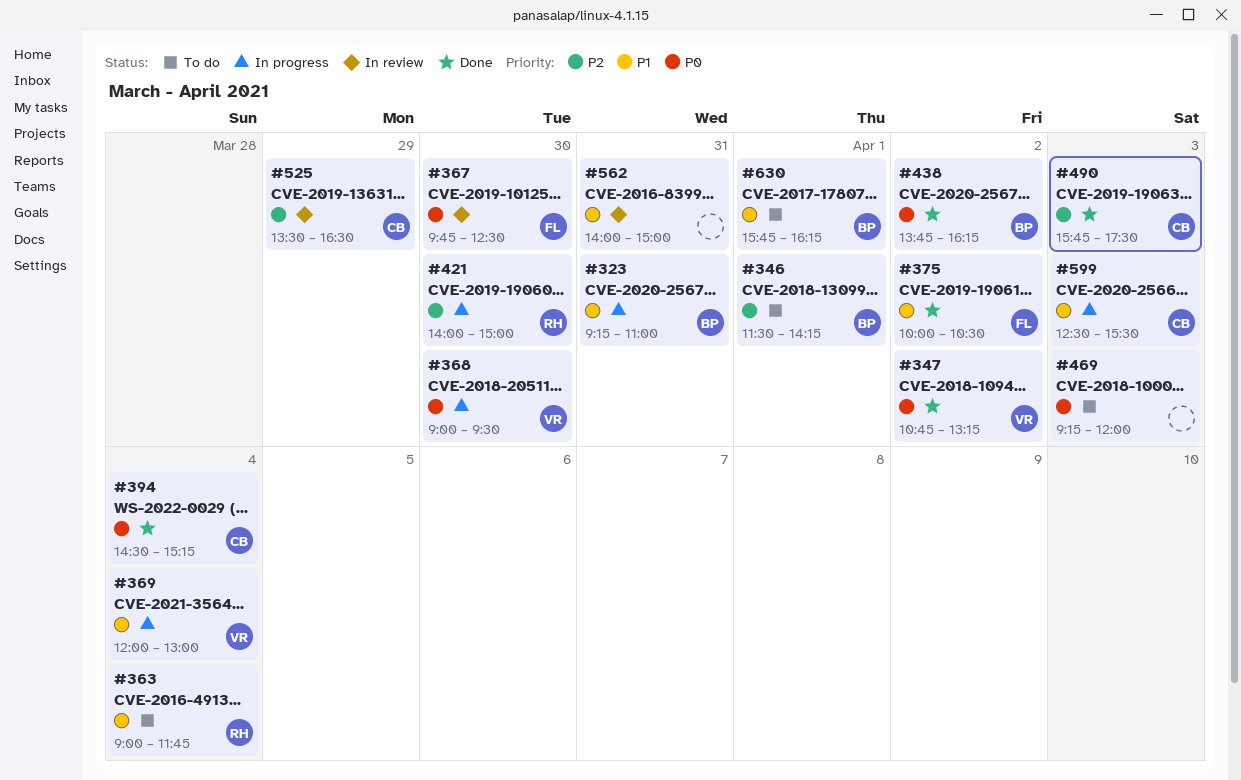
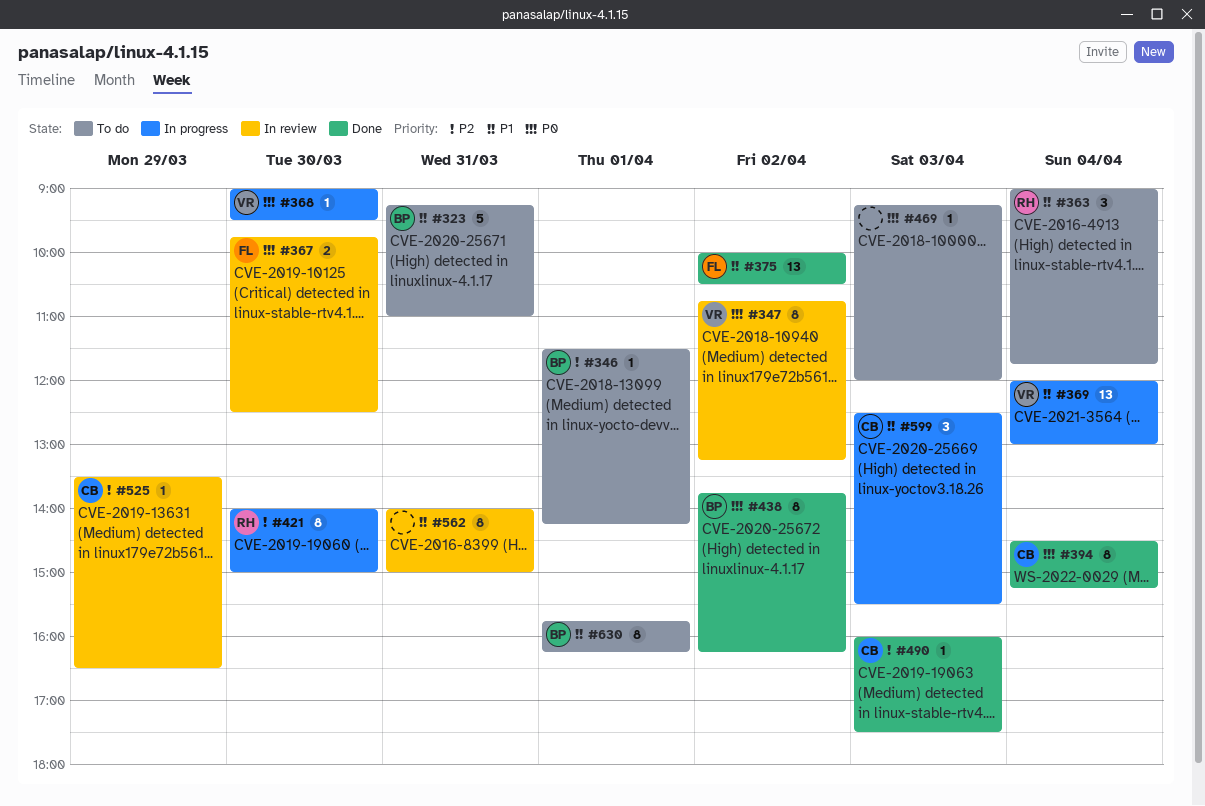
#323, status: In progress -> To do
#347, status: Done -> In review
#490, begins: 15:45 -> 16:00

